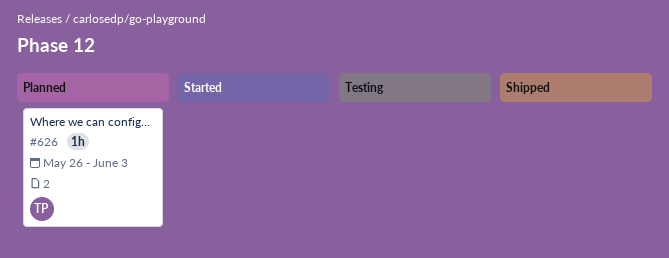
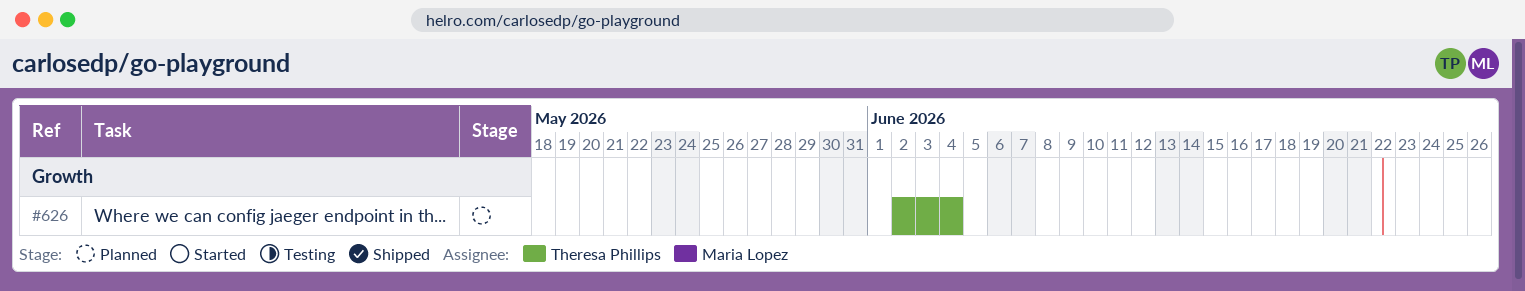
#626, start: May 26 -> Jun 2
#626, due: Jun 3 -> Jun 4

